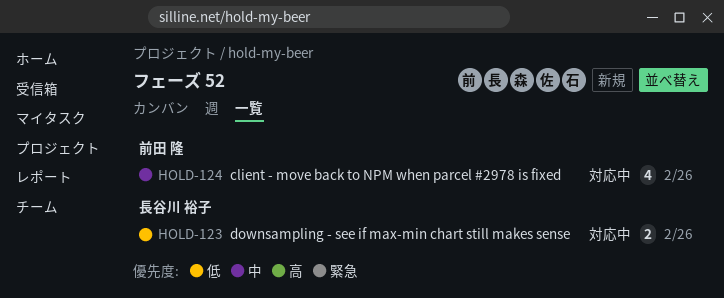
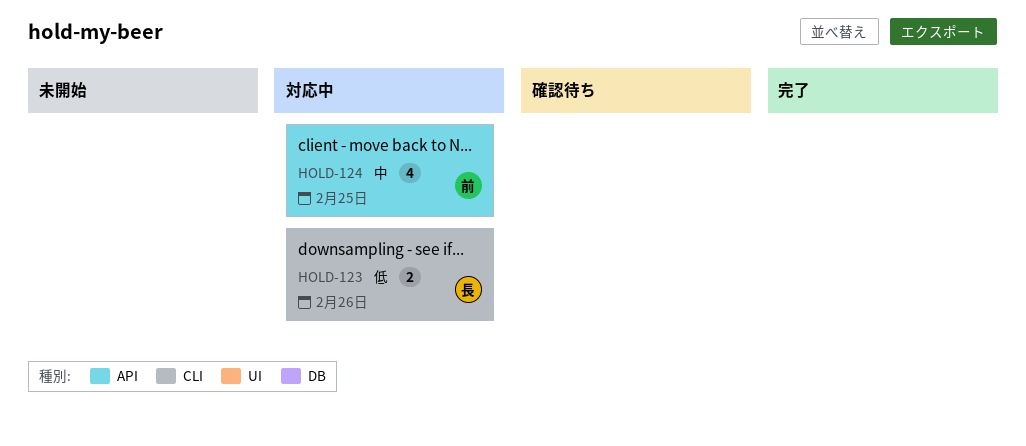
HOLD-124, due: Feb 26 -> Feb 25

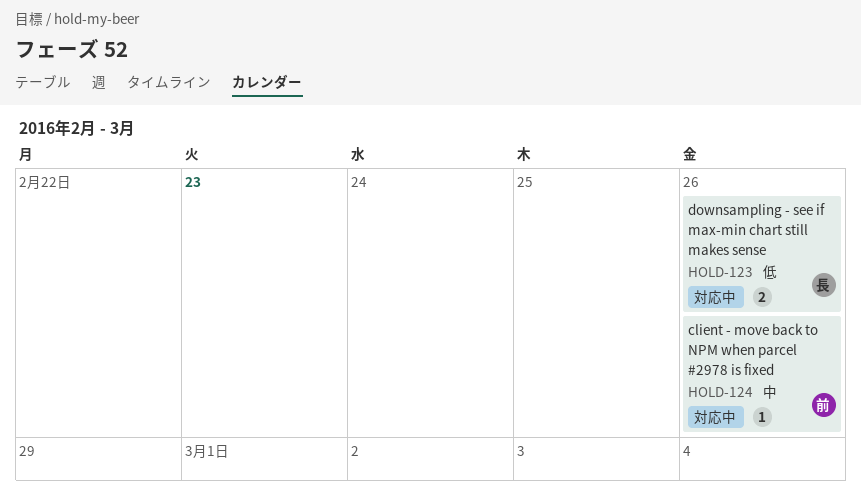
HOLD-124, estimate: 4 -> 1
HOLD-124, due: Feb 25 -> Feb 26

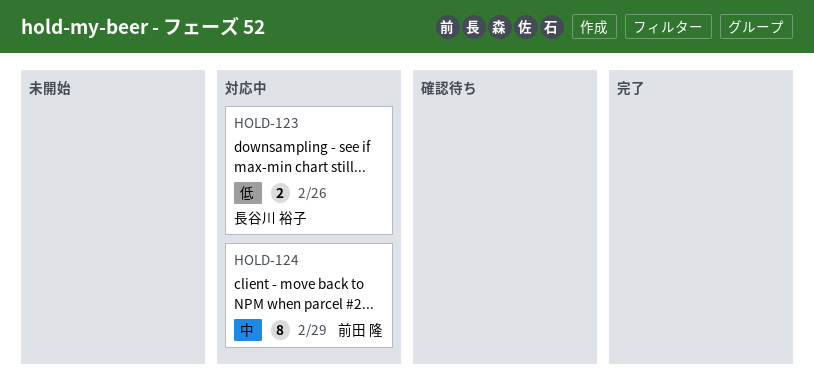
HOLD-124, estimate: 1 -> 8
HOLD-124, due: Feb 26 -> Feb 29

